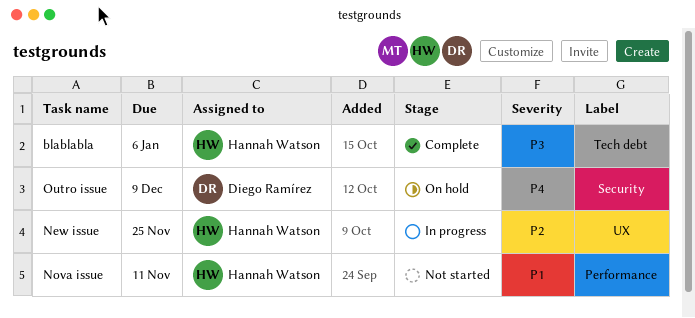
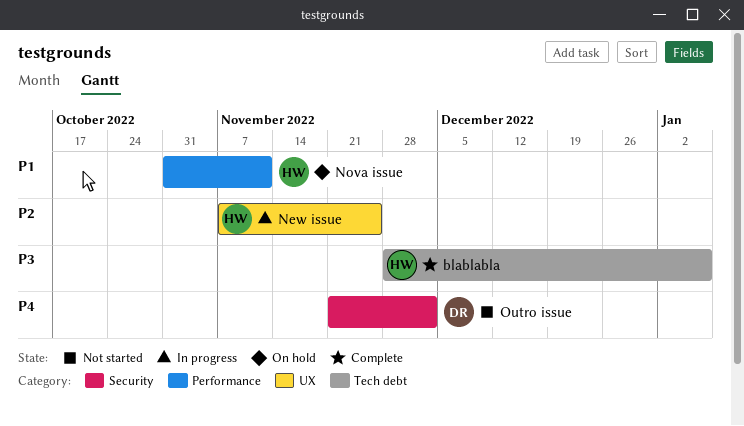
Nova issue, status: Not started -> On hold
Outro issue, status: On hold -> Not started
Outro issue, due: Dec 9 -> Dec 2

